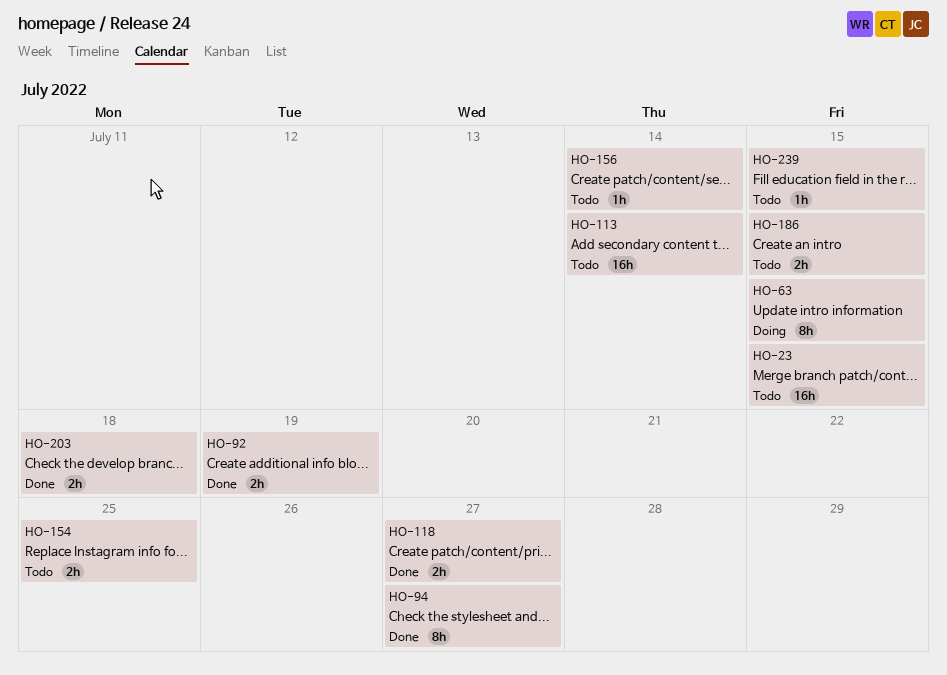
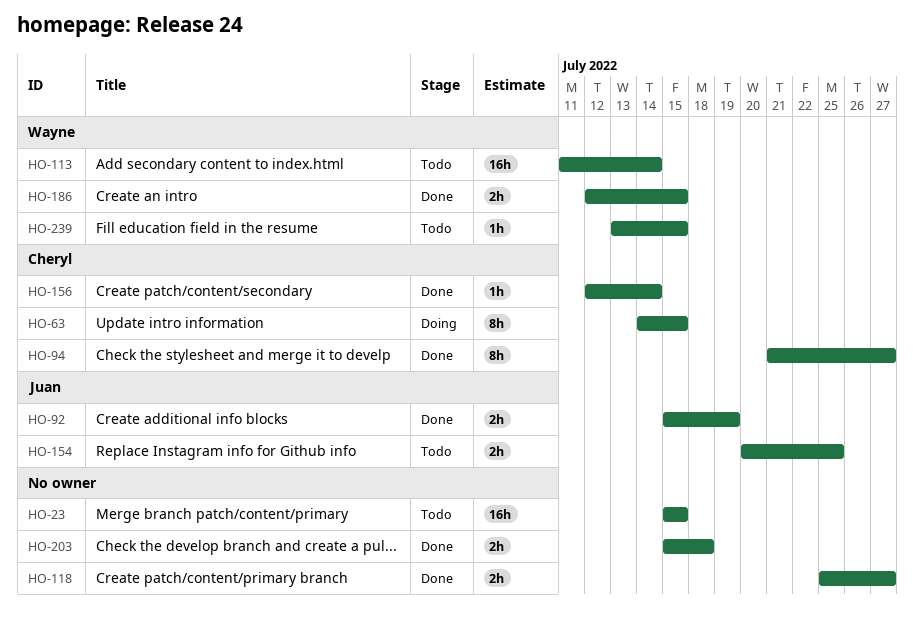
HO-156, status: Todo -> Done
HO-186, status: Todo -> Done

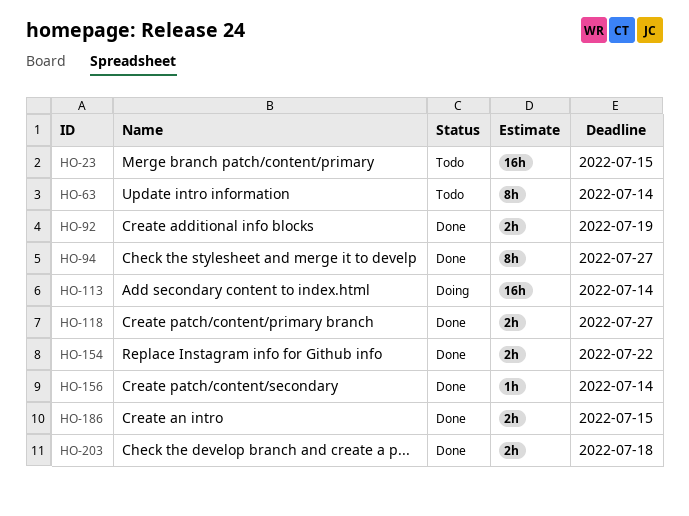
HO-63, status: Doing -> Todo
HO-63, due: Jul 15 -> Jul 14
HO-113, status: Todo -> Doing
HO-154, status: Todo -> Done
HO-154, due: Jul 25 -> Jul 22
HO-239: present -> none

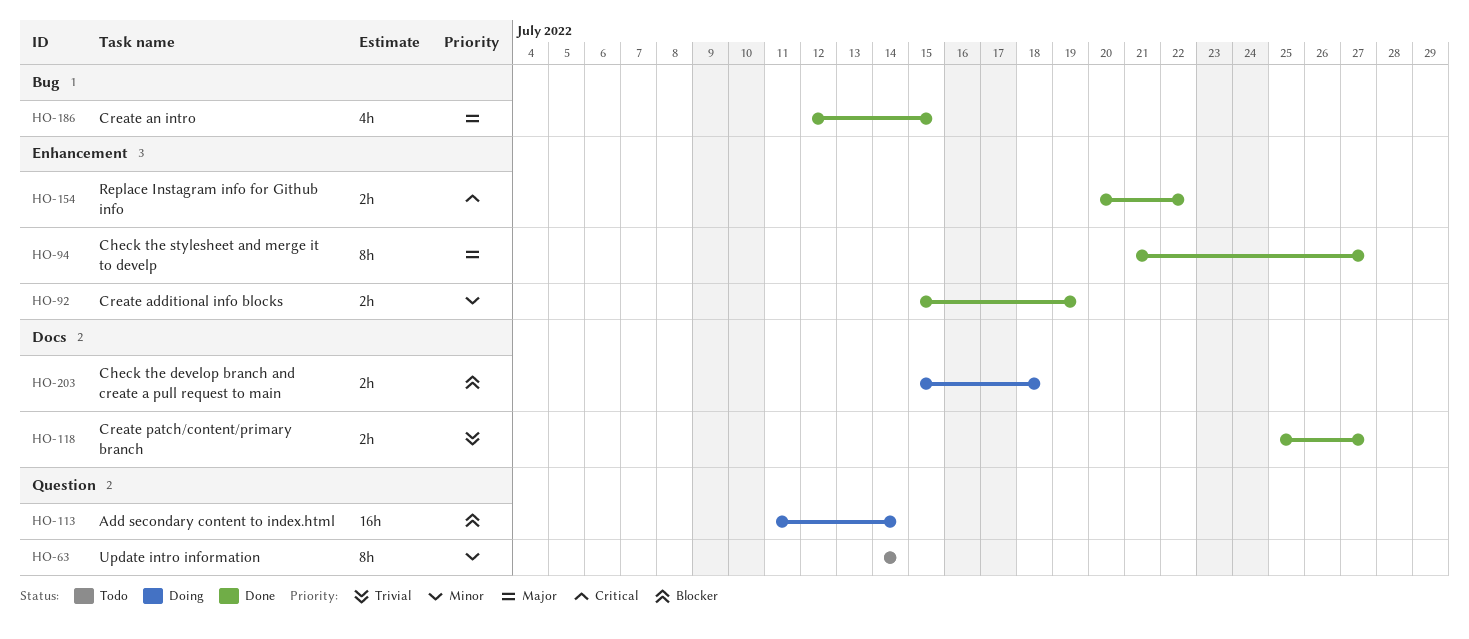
HO-23: present -> none
HO-156: present -> none
HO-186, estimate: 2h -> 4h
HO-203, status: Done -> Doing

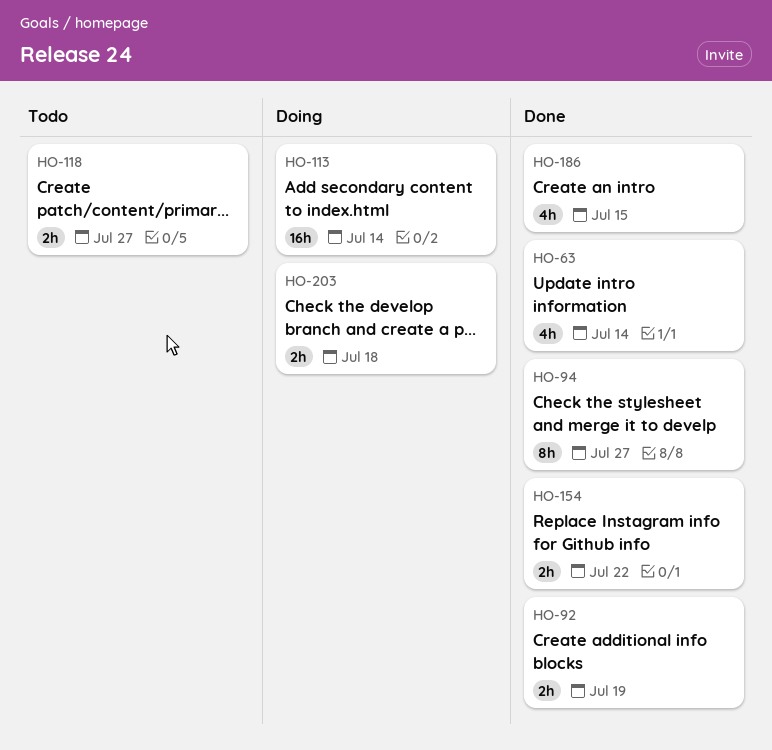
HO-63, status: Todo -> Done
HO-63, estimate: 8h -> 4h
HO-118, status: Done -> Todo

